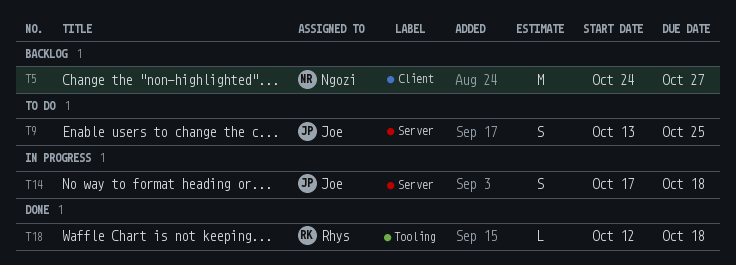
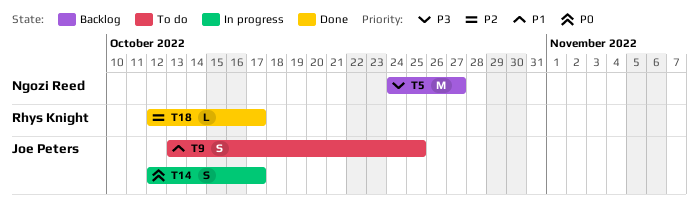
T14, start: Oct 17 -> Oct 12
T14, due: Oct 18 -> Oct 17
T18, due: Oct 18 -> Oct 17

